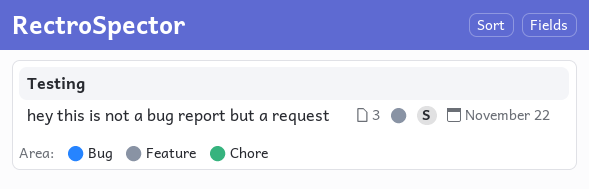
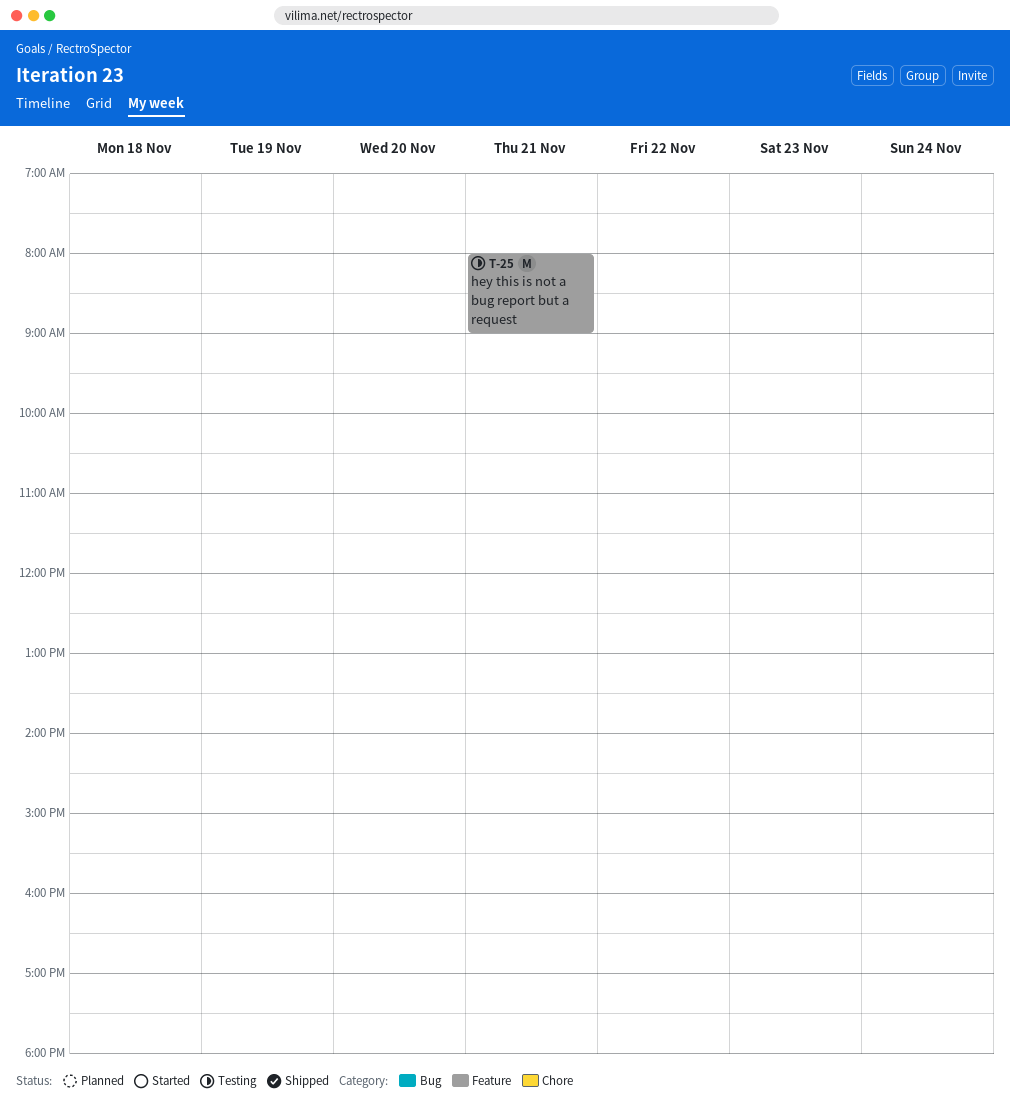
hey this is not a bug report but a request, estimate: S -> M
hey this is not a bug report but a request, day: Nov 22 -> Nov 21

